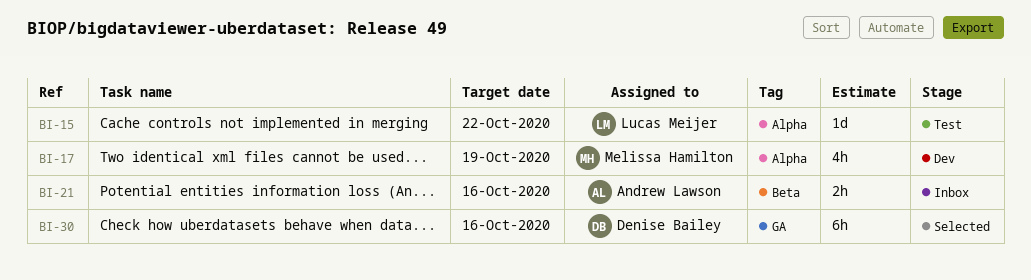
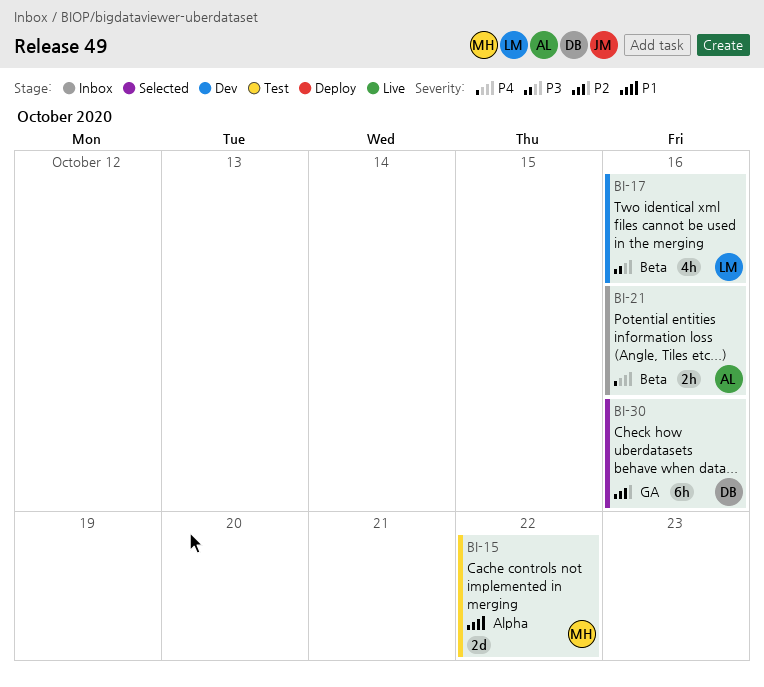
BI-15, owner: Lucas Meijer -> Melissa Hamilton
BI-15, estimate: 1d -> 2d
BI-17, owner: Melissa Hamilton -> Lucas Meijer
BI-17, label: Alpha -> Beta
BI-17, due: Oct 19 -> Oct 16

